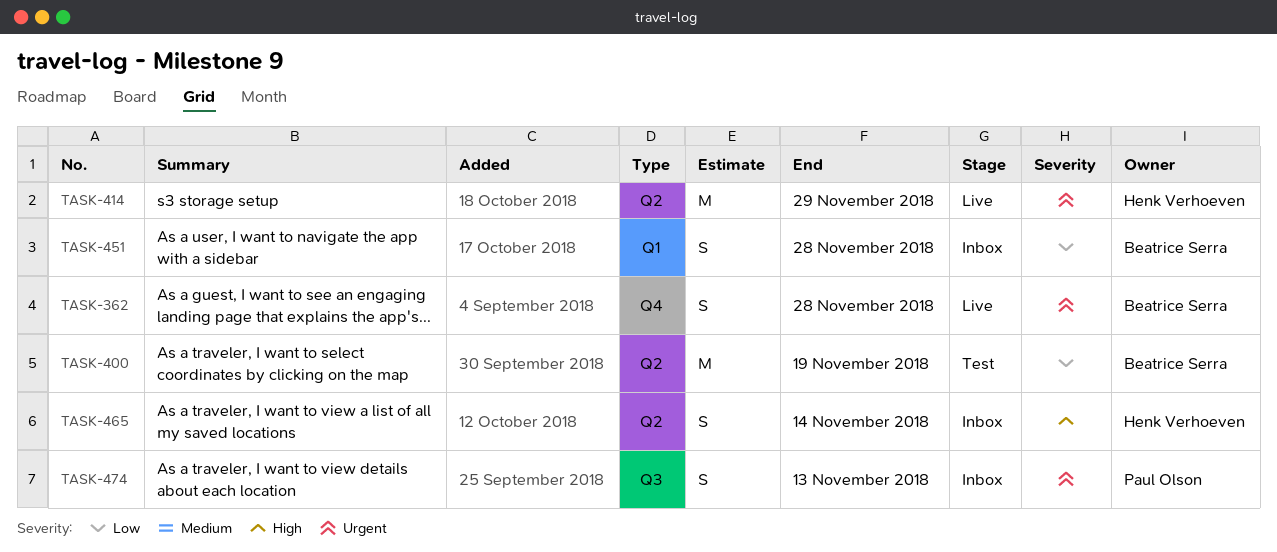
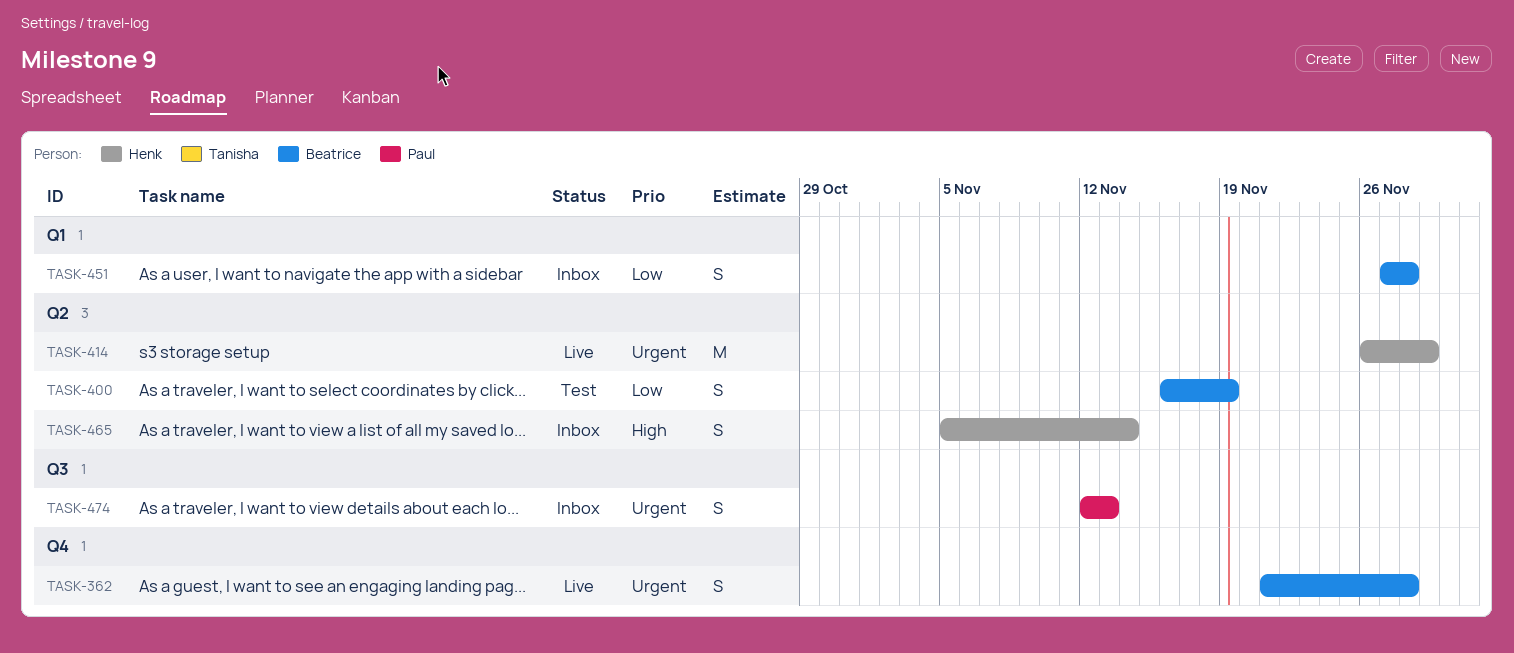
TASK-400, estimate: M -> S

